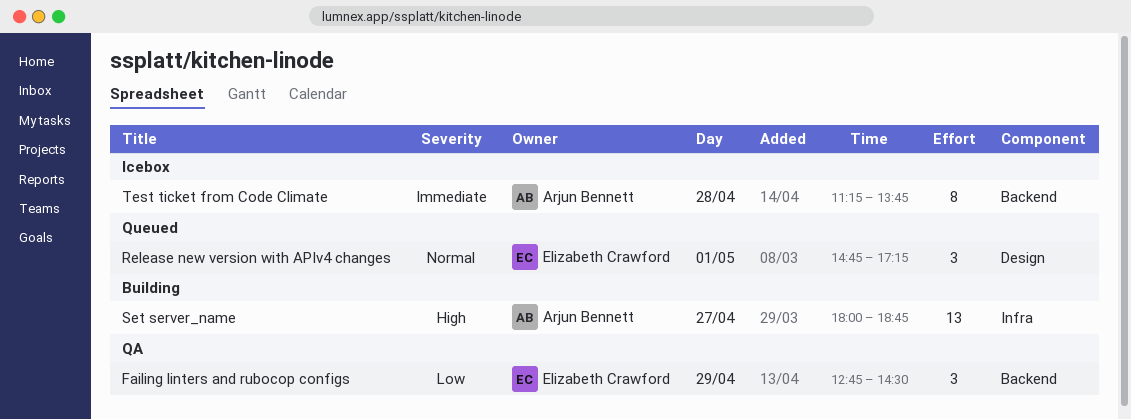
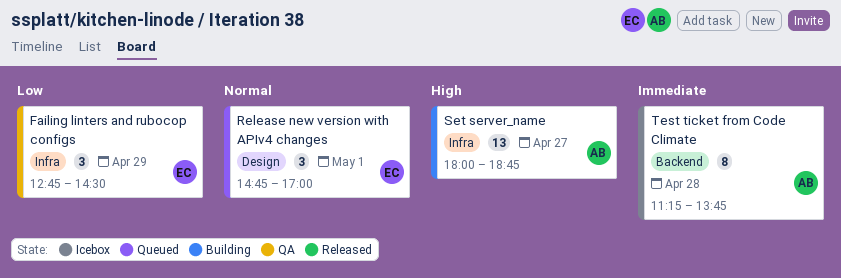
Failing linters and rubocop configs, label: Backend -> Infra
Release new version with APIv4 changes, ends: 17:15 -> 17:00

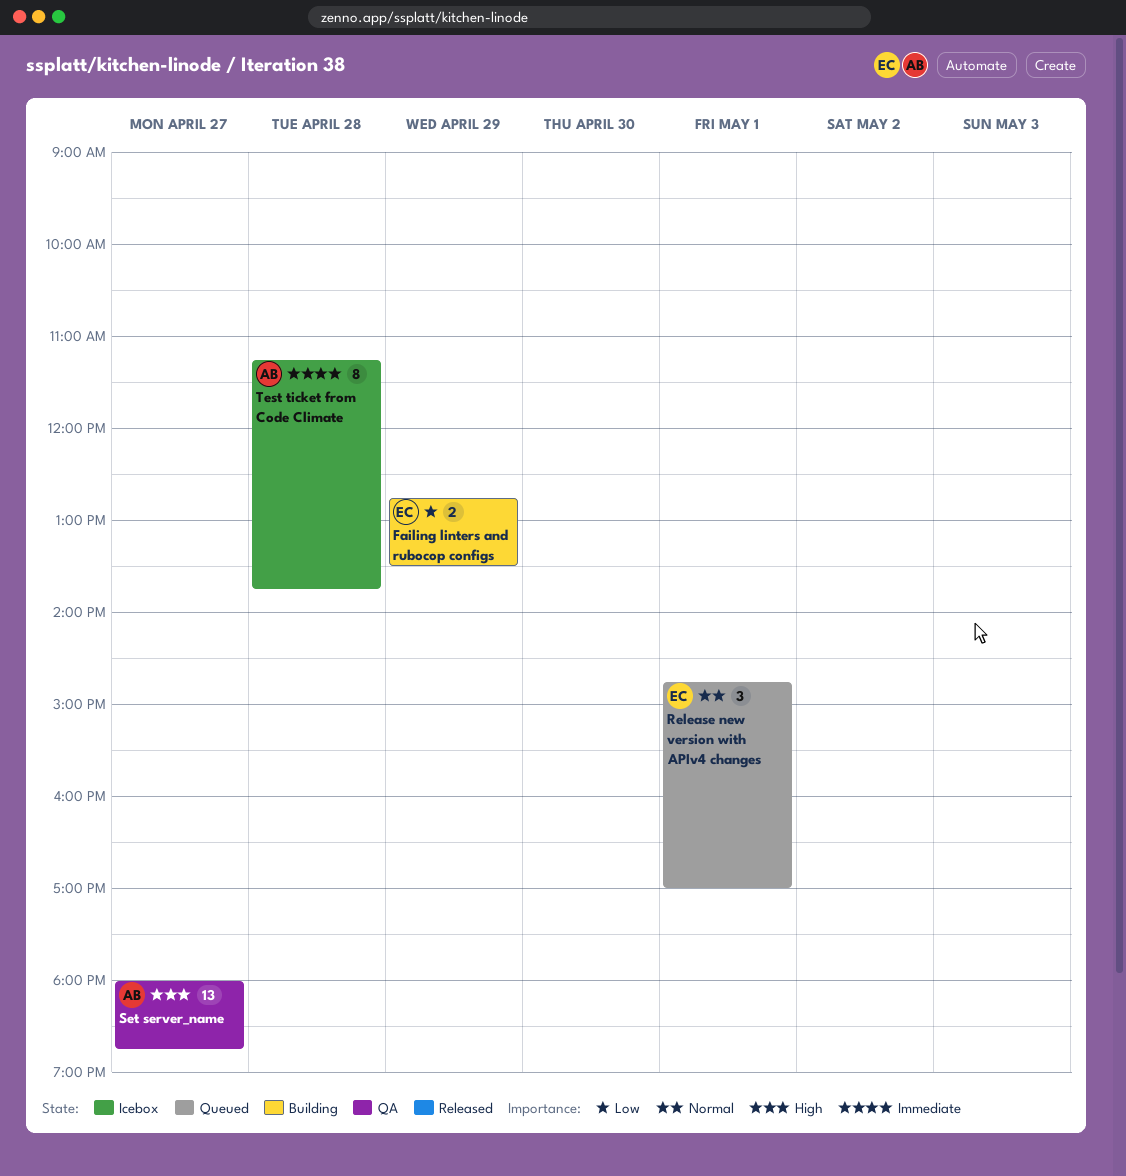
Failing linters and rubocop configs, status: QA -> Building
Failing linters and rubocop configs, estimate: 3 -> 2
Failing linters and rubocop configs, ends: 14:30 -> 13:30
Set server_name, status: Building -> QA

